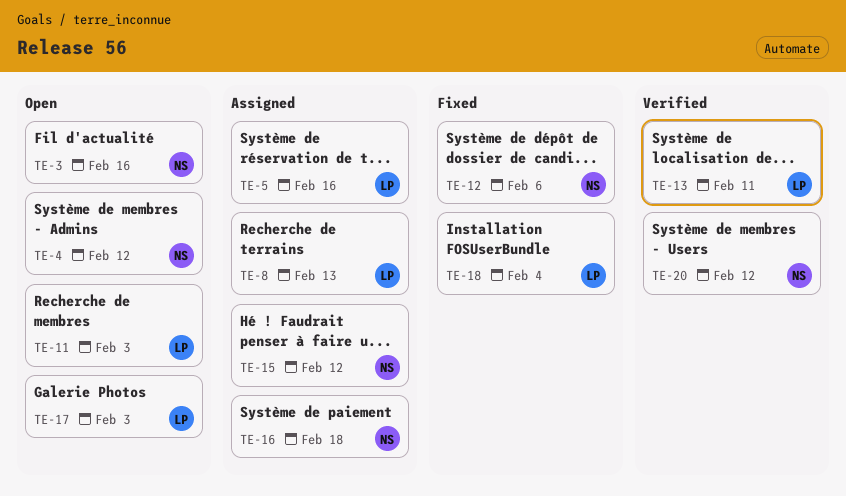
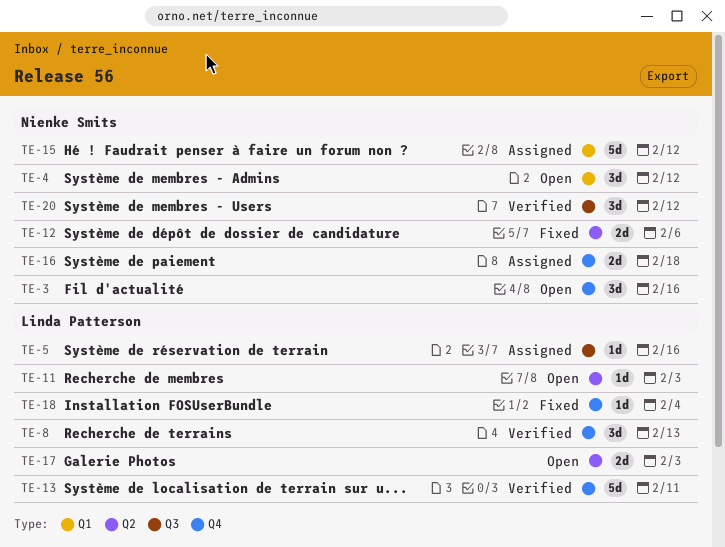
TE-8, status: Assigned -> Verified

